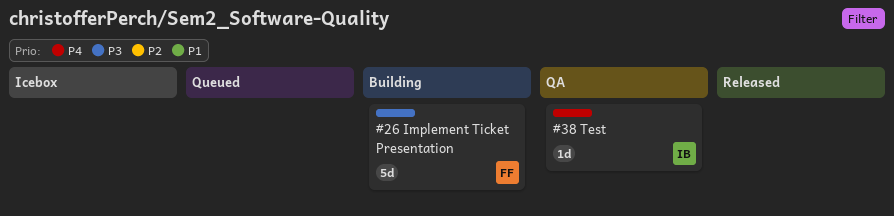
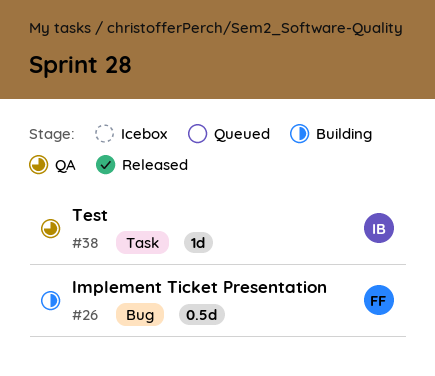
#26, estimate: 5d -> 0.5d

